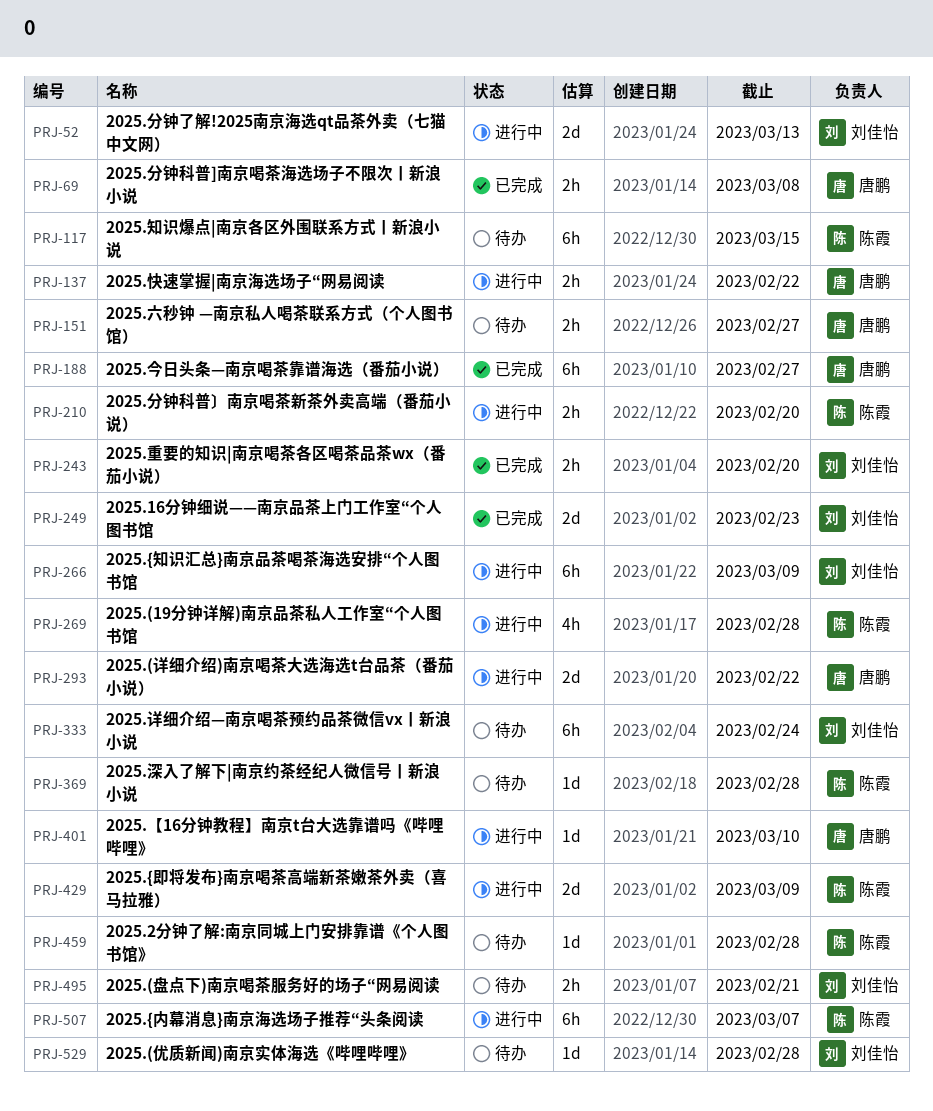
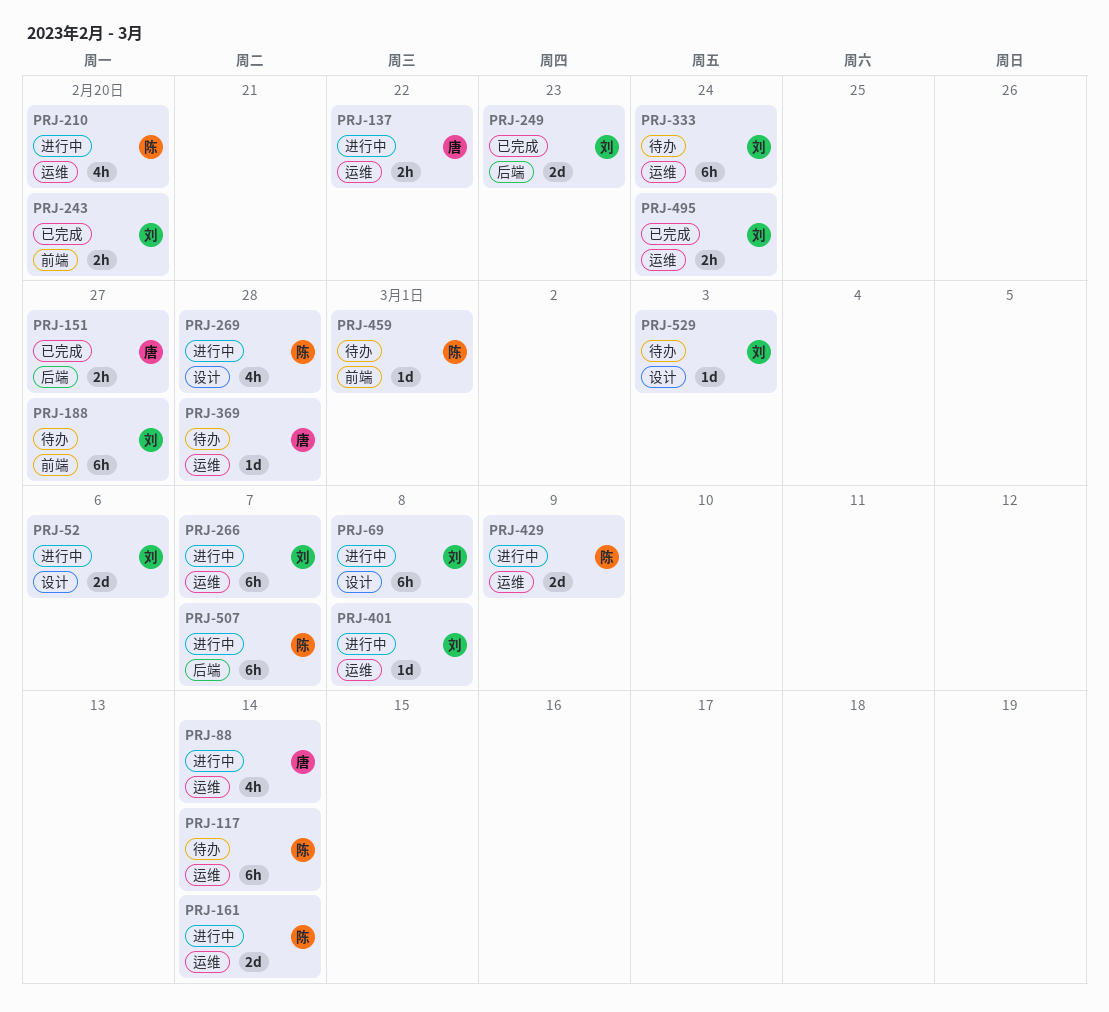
PRJ-52, due: Mar 13 -> Mar 6
PRJ-69, status: 已完成 -> 进行中
PRJ-69, owner: 唐鹏 -> 刘佳怡
PRJ-69, estimate: 2h -> 6h
PRJ-88: none -> present
PRJ-117, due: Mar 15 -> Mar 14
PRJ-151, status: 待办 -> 已完成
PRJ-161: none -> present
PRJ-188, status: 已完成 -> 待办
PRJ-188, owner: 唐鹏 -> 刘佳怡
PRJ-210, estimate: 2h -> 4h
PRJ-266, due: Mar 9 -> Mar 7
PRJ-293: present -> none
PRJ-369, owner: 陈霞 -> 唐鹏
PRJ-401, owner: 唐鹏 -> 刘佳怡
PRJ-401, due: Mar 10 -> Mar 8
PRJ-459, due: Feb 28 -> Mar 1
PRJ-495, status: 待办 -> 已完成
PRJ-495, due: Feb 21 -> Feb 24
PRJ-529, due: Feb 28 -> Mar 3

